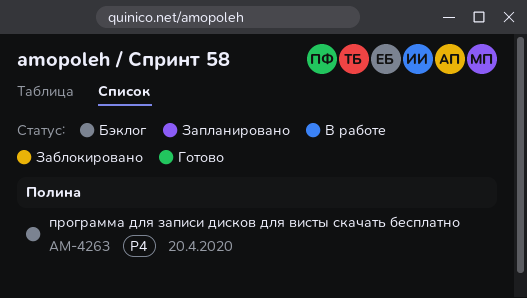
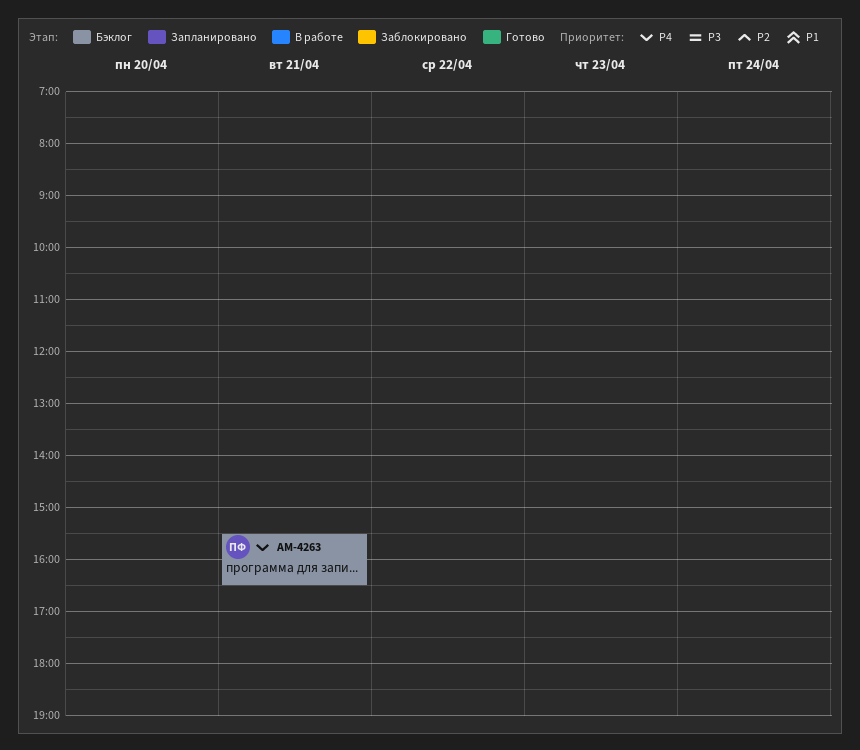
AM-4263, day: Apr 20 -> Apr 21

